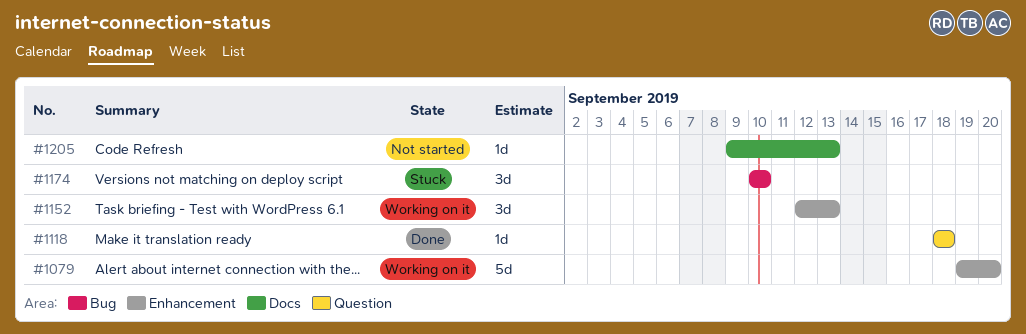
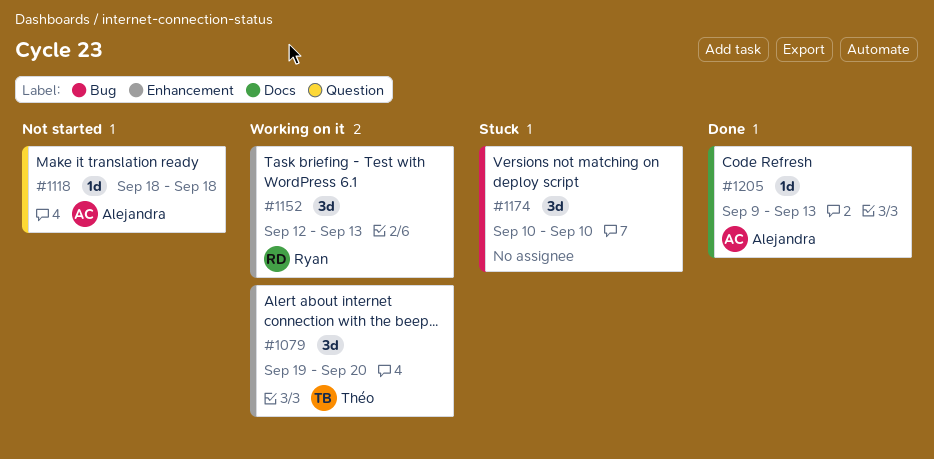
#1079, estimate: 5d -> 3d
#1118, status: Done -> Not started
#1205, status: Not started -> Done

